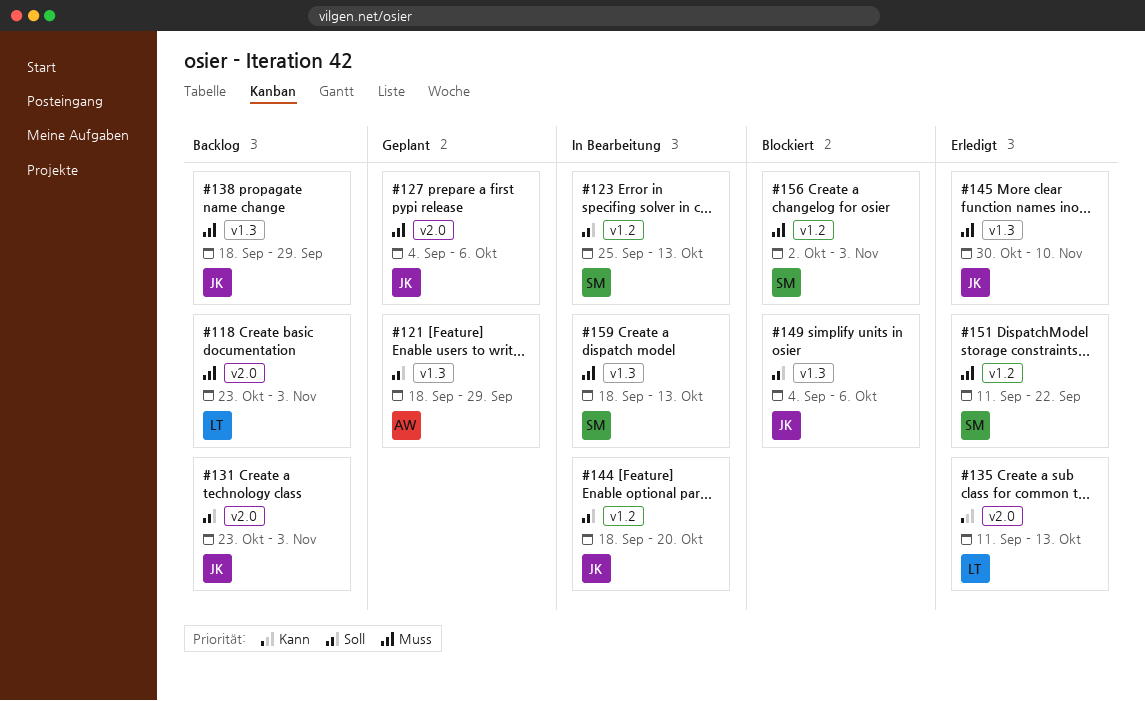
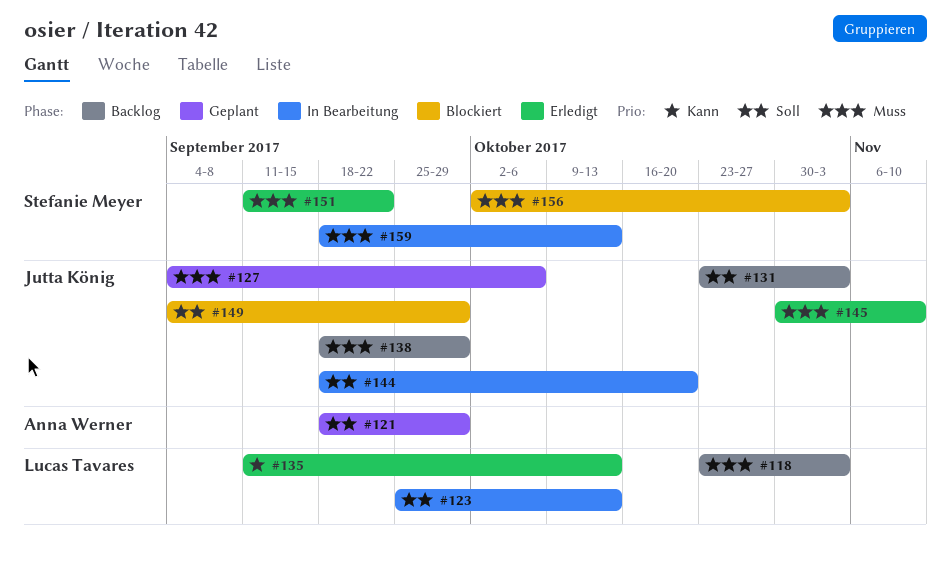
#123, owner: Stefanie Meyer -> Lucas Tavares
#149, due: Oct 6 -> Sep 29

